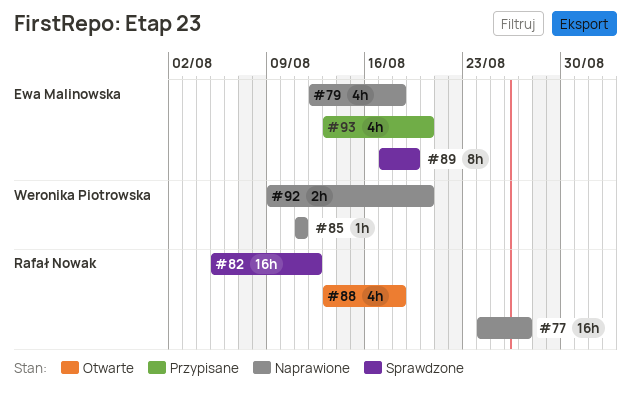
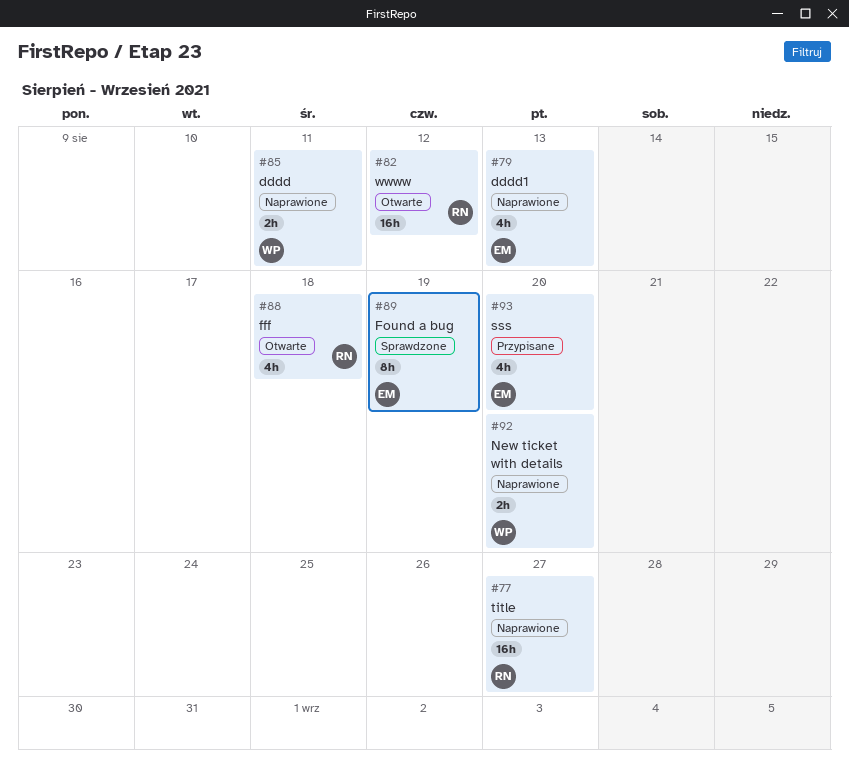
#79, due: Aug 18 -> Aug 13
#82, status: Sprawdzone -> Otwarte
#85, estimate: 1h -> 2h

